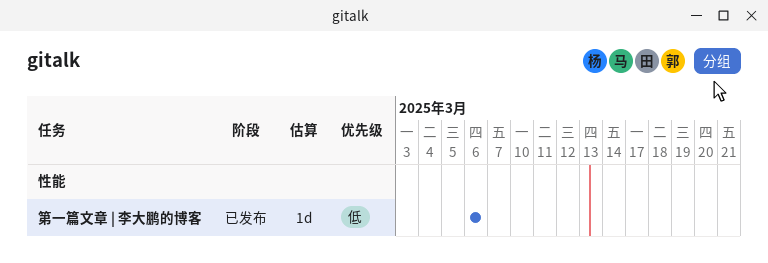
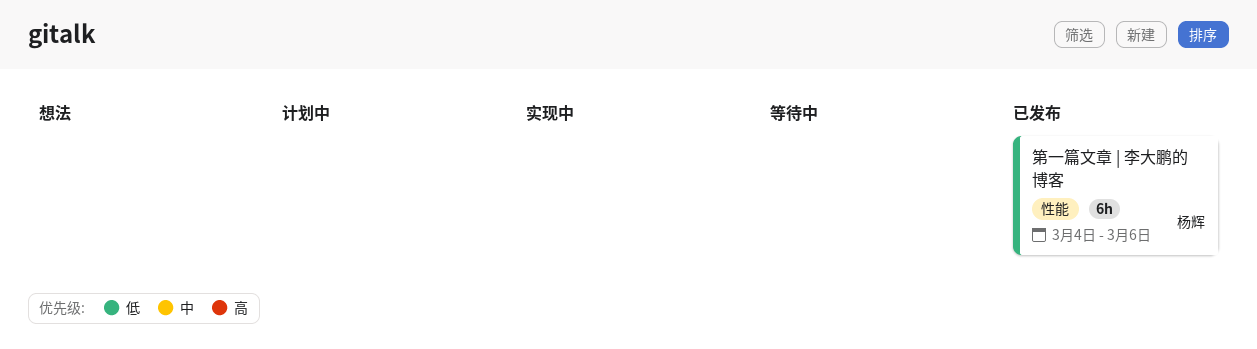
第一篇文章 | 李大鹏的博客, estimate: 1d -> 6h
第一篇文章 | 李大鹏的博客, start: Mar 6 -> Mar 4

